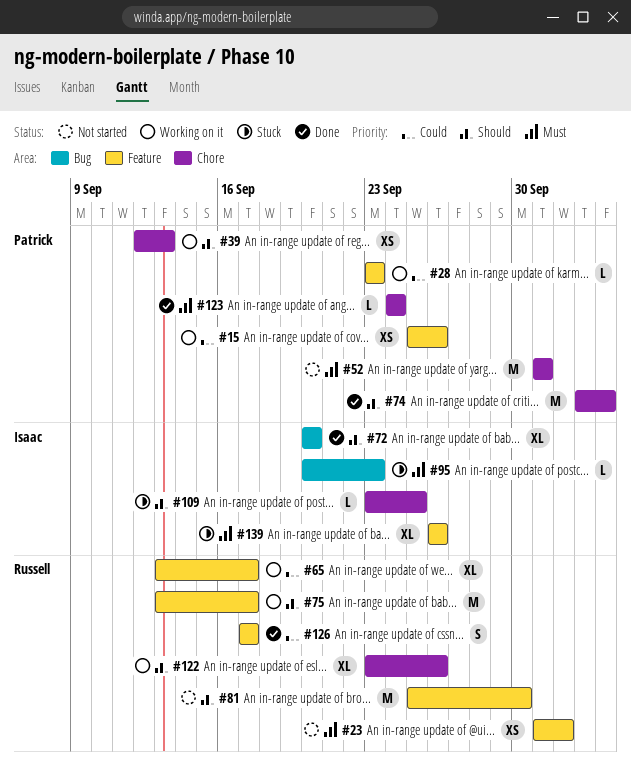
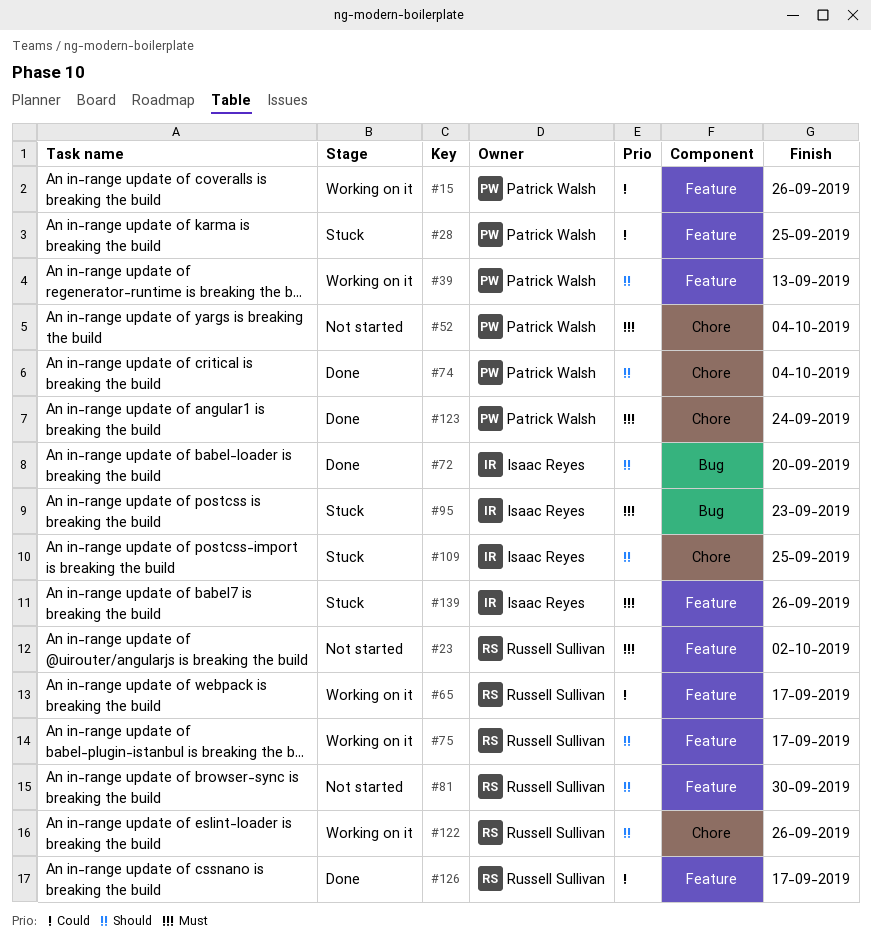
#28, status: Working on it -> Stuck
#28, due: Sep 23 -> Sep 25
#39, label: Chore -> Feature
#52, due: Oct 1 -> Oct 4

